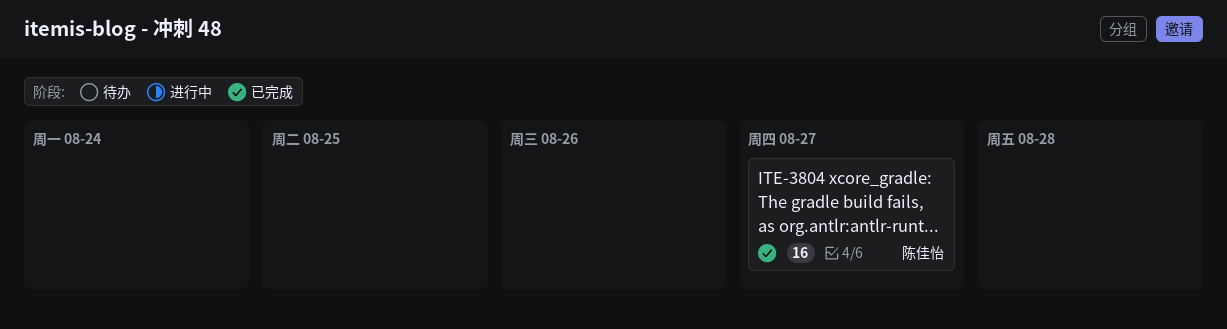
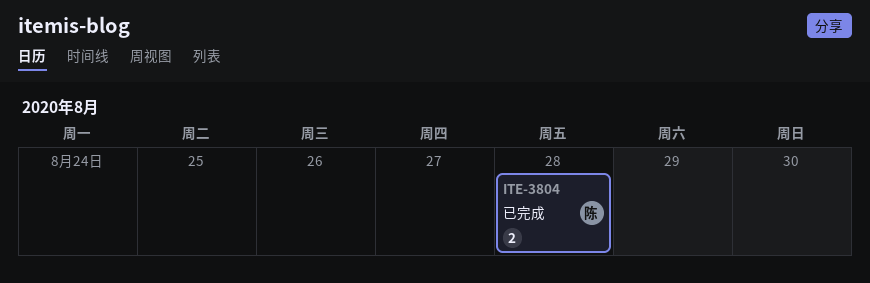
ITE-3804, estimate: 16 -> 2
ITE-3804, due: Aug 27 -> Aug 28

